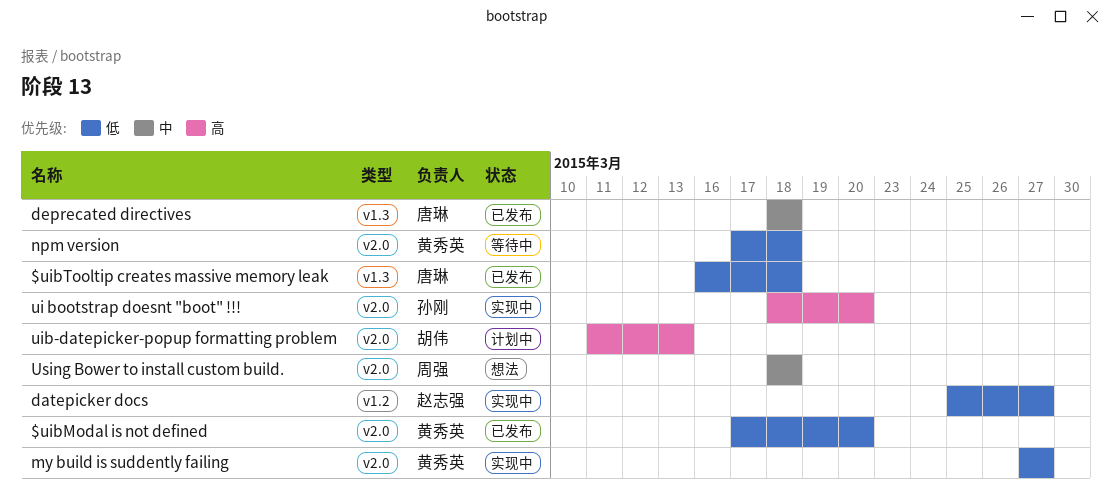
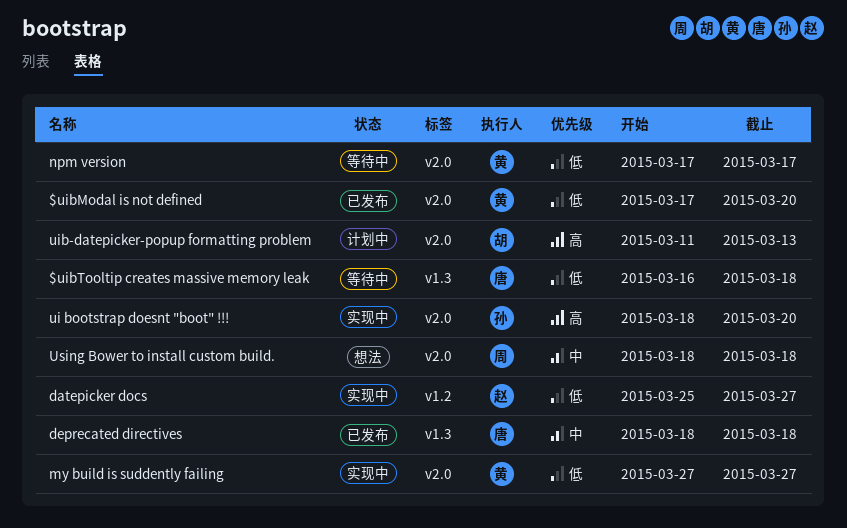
$uibTooltip creates massive memory leak, status: 已发布 -> 等待中
npm version, due: Mar 18 -> Mar 17

